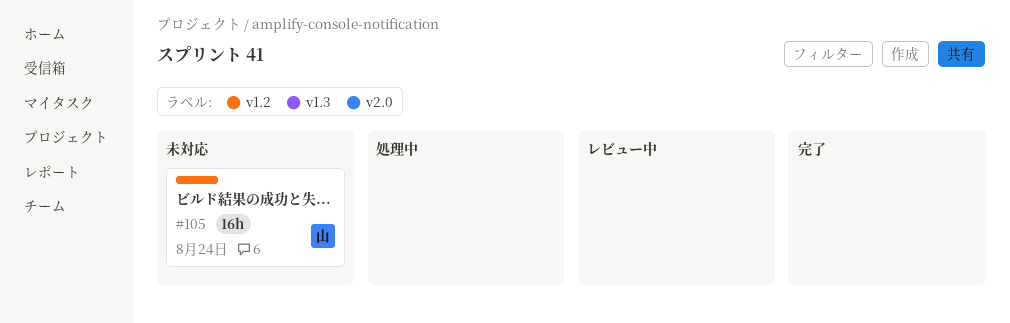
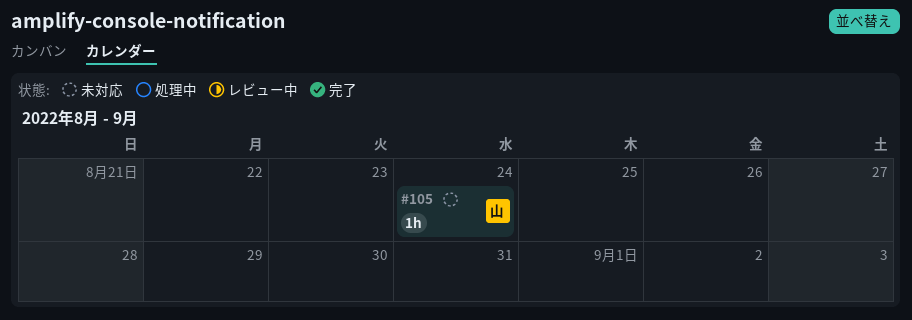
#105, estimate: 16h -> 1h

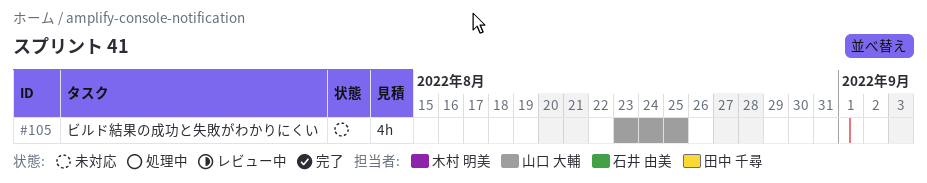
#105, estimate: 1h -> 4h
#105, due: Aug 24 -> Aug 25

